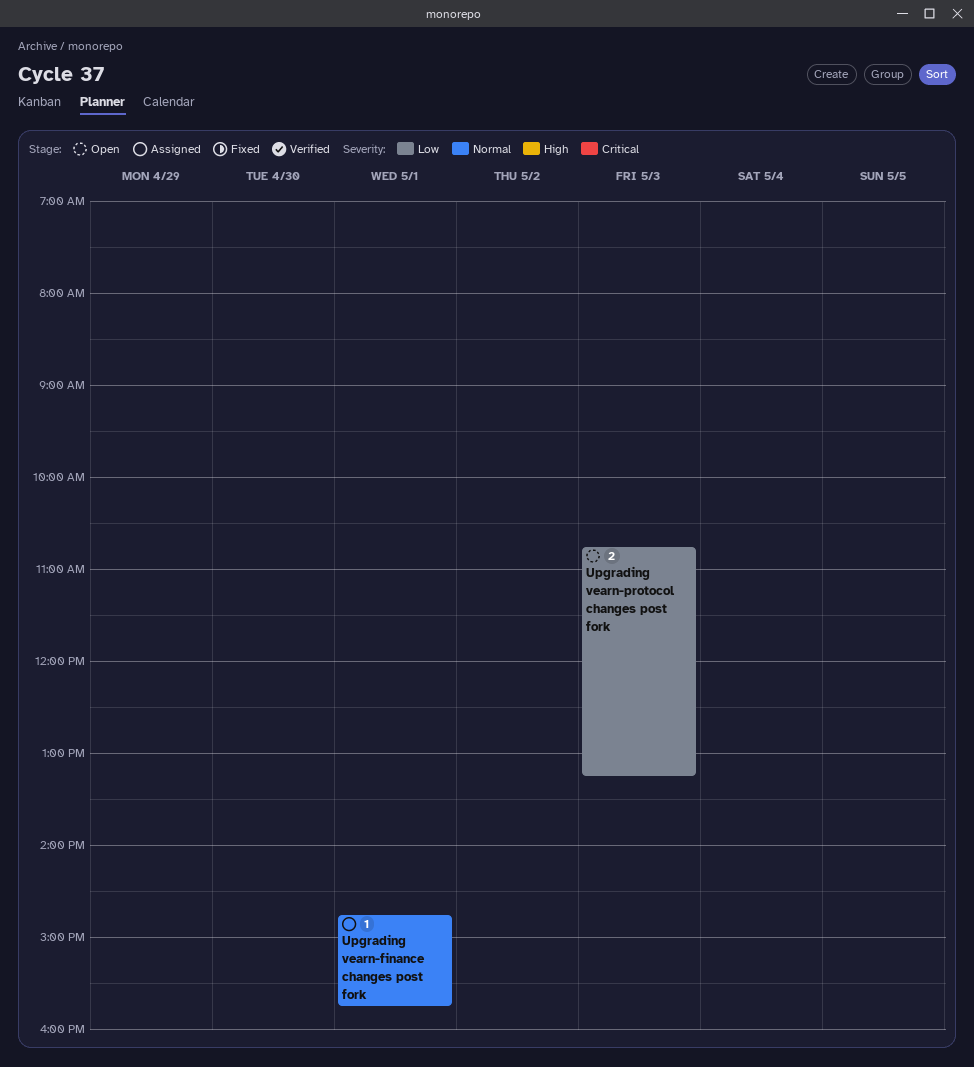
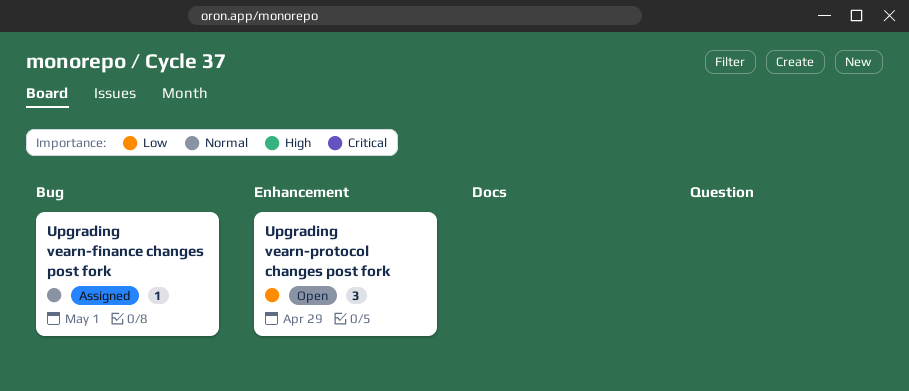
Upgrading vearn-protocol changes post fork, estimate: 2 -> 3
Upgrading vearn-protocol changes post fork, day: May 3 -> Apr 29

